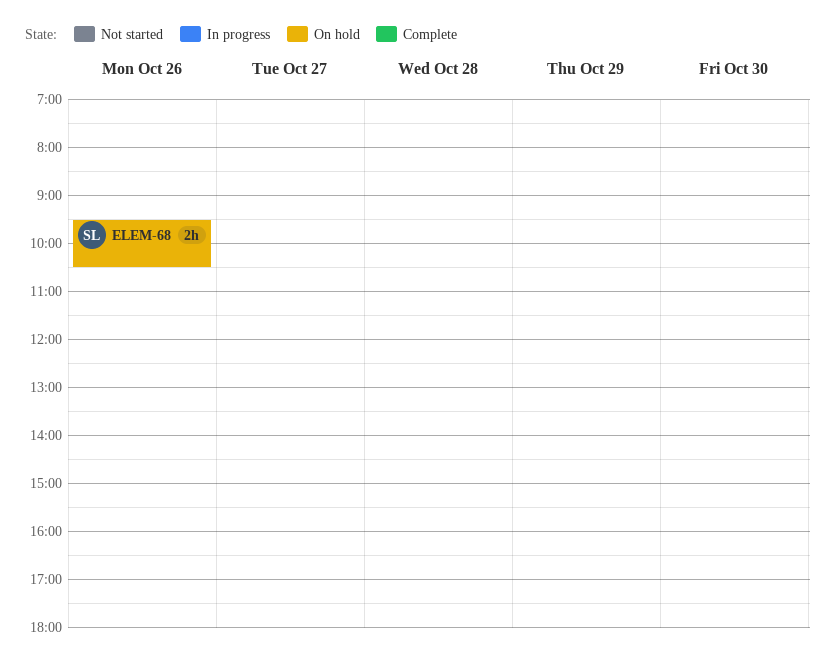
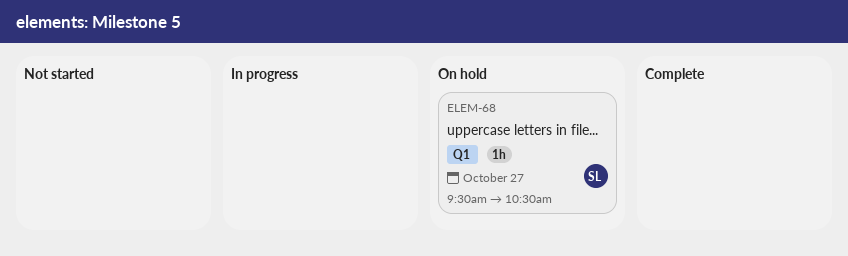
ELEM-68, estimate: 2h -> 1h
ELEM-68, day: Oct 26 -> Oct 27

